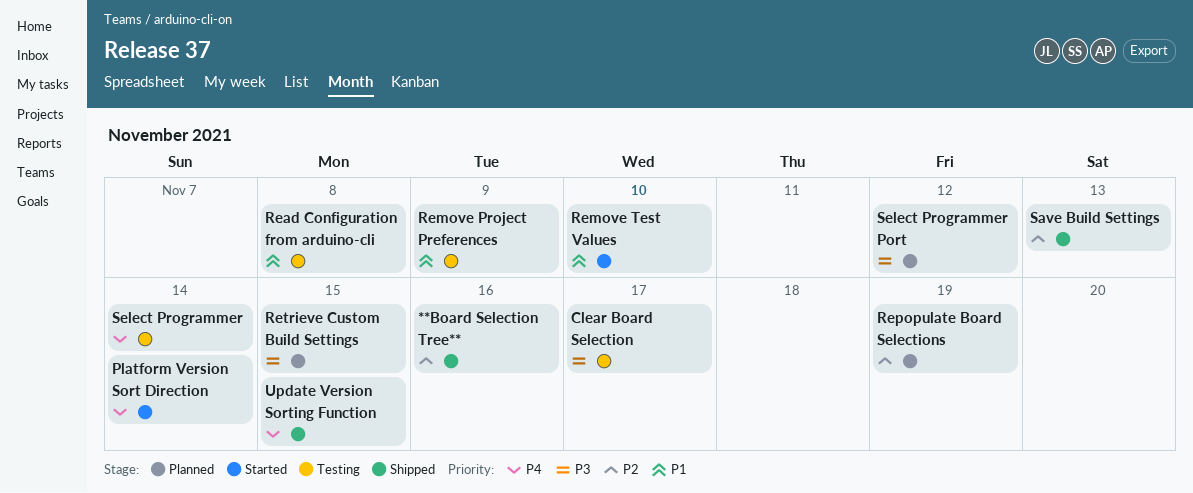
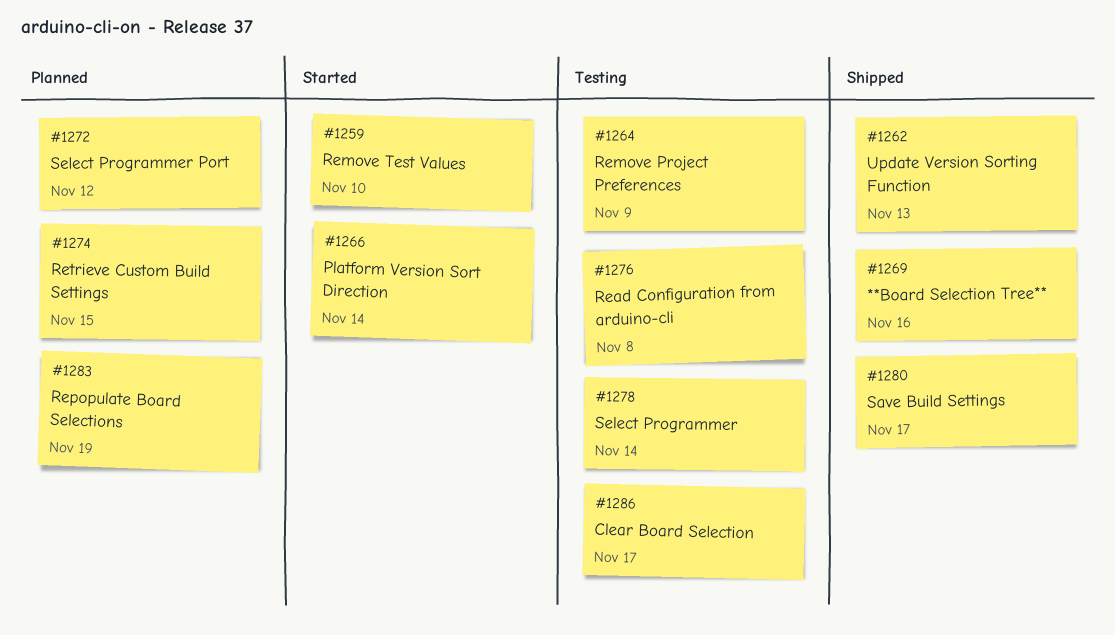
Save Build Settings, due: Nov 13 -> Nov 17
Update Version Sorting Function, due: Nov 15 -> Nov 13

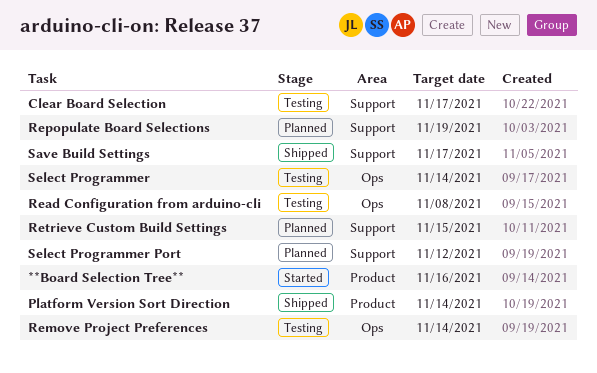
**Board Selection Tree**, status: Shipped -> Started
Platform Version Sort Direction, status: Started -> Shipped
Remove Project Preferences, due: Nov 9 -> Nov 14
Remove Test Values: present -> none
Update Version Sorting Function: present -> none

